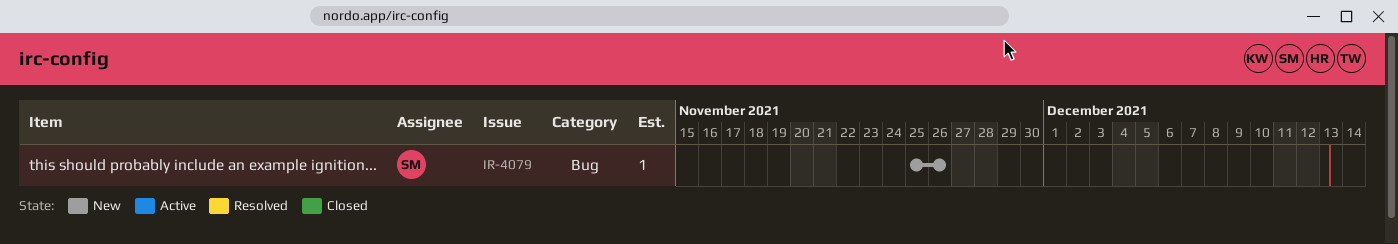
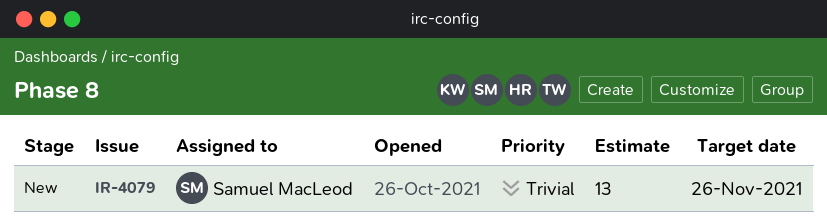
IR-4079, estimate: 1 -> 13

